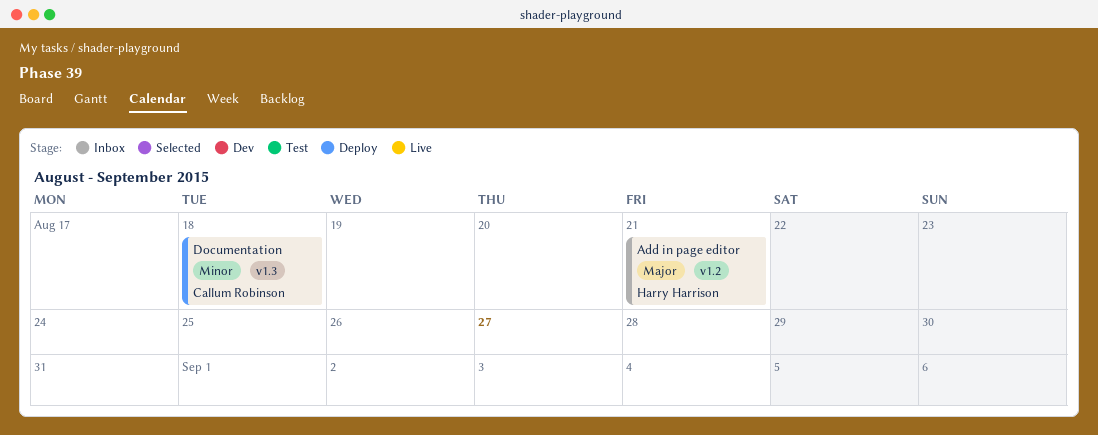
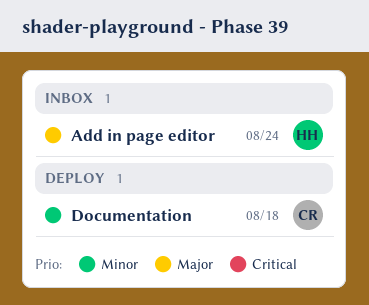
Add in page editor, due: Aug 21 -> Aug 24

